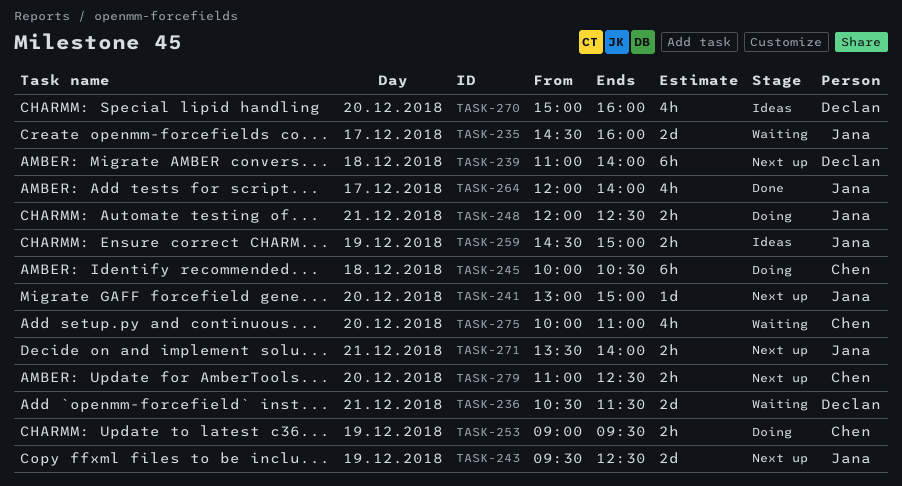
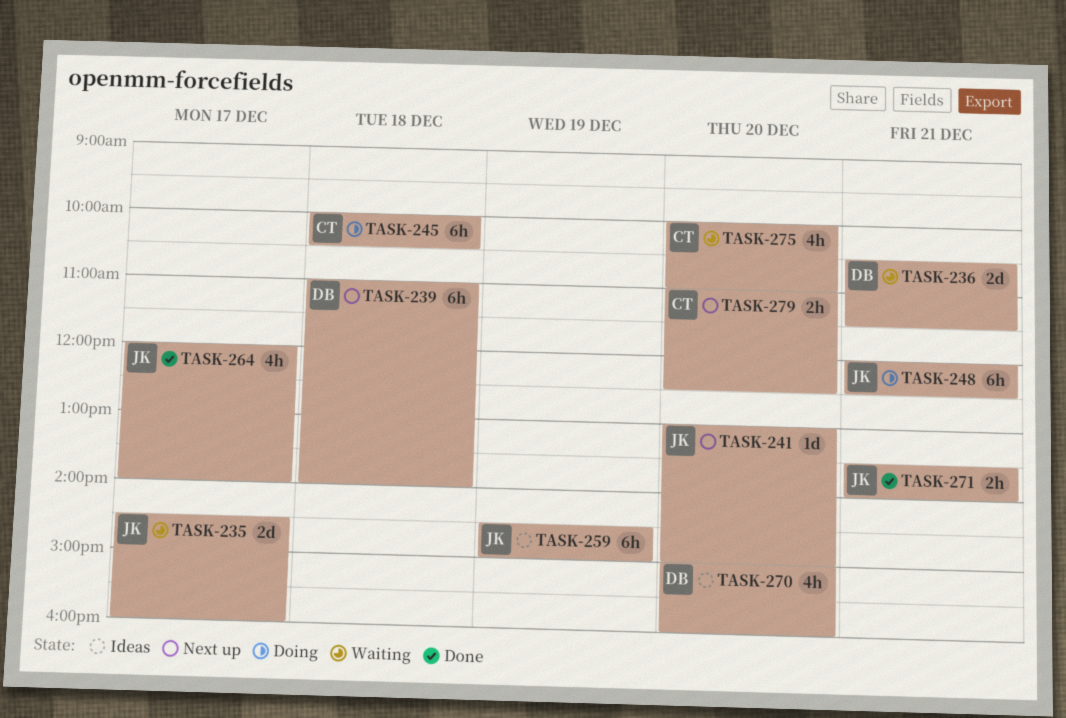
TASK-243: present -> none
TASK-248, estimate: 2h -> 6h
TASK-253: present -> none
TASK-259, estimate: 2h -> 6h
TASK-271, status: Next up -> Done

